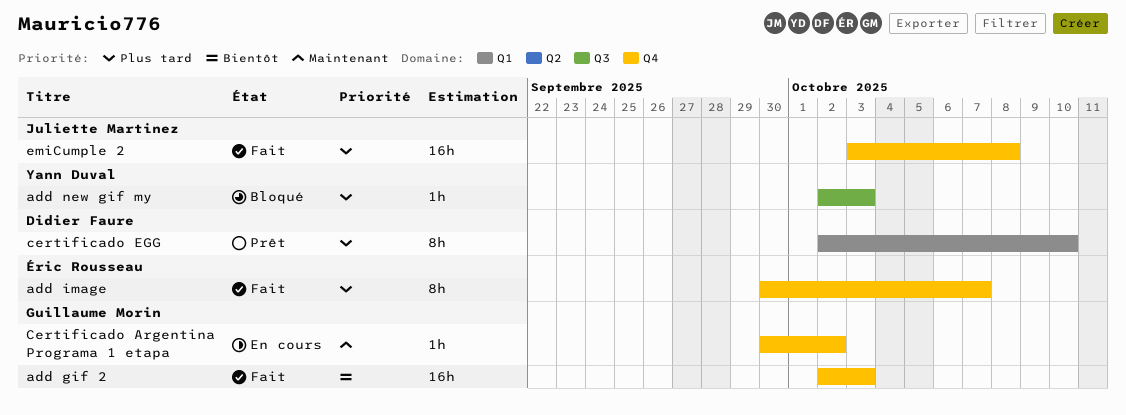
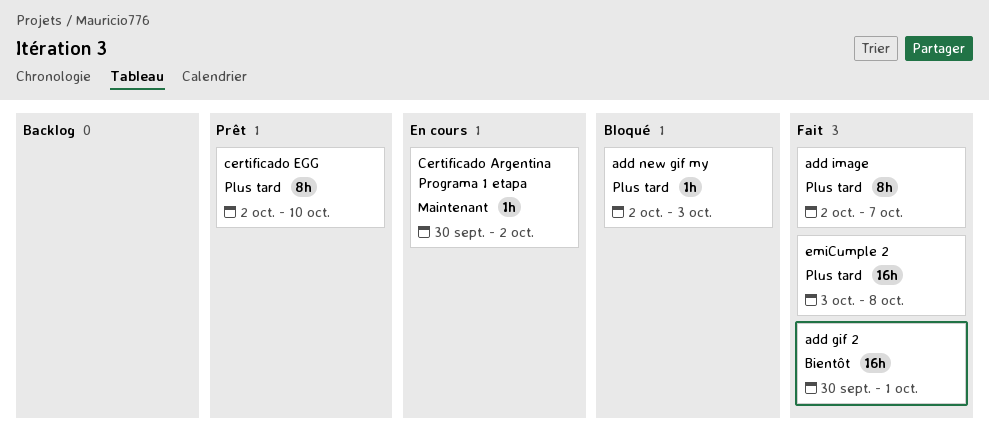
add gif 2, start: Oct 2 -> Sep 30
add gif 2, due: Oct 3 -> Oct 1
add image, start: Sep 30 -> Oct 2

